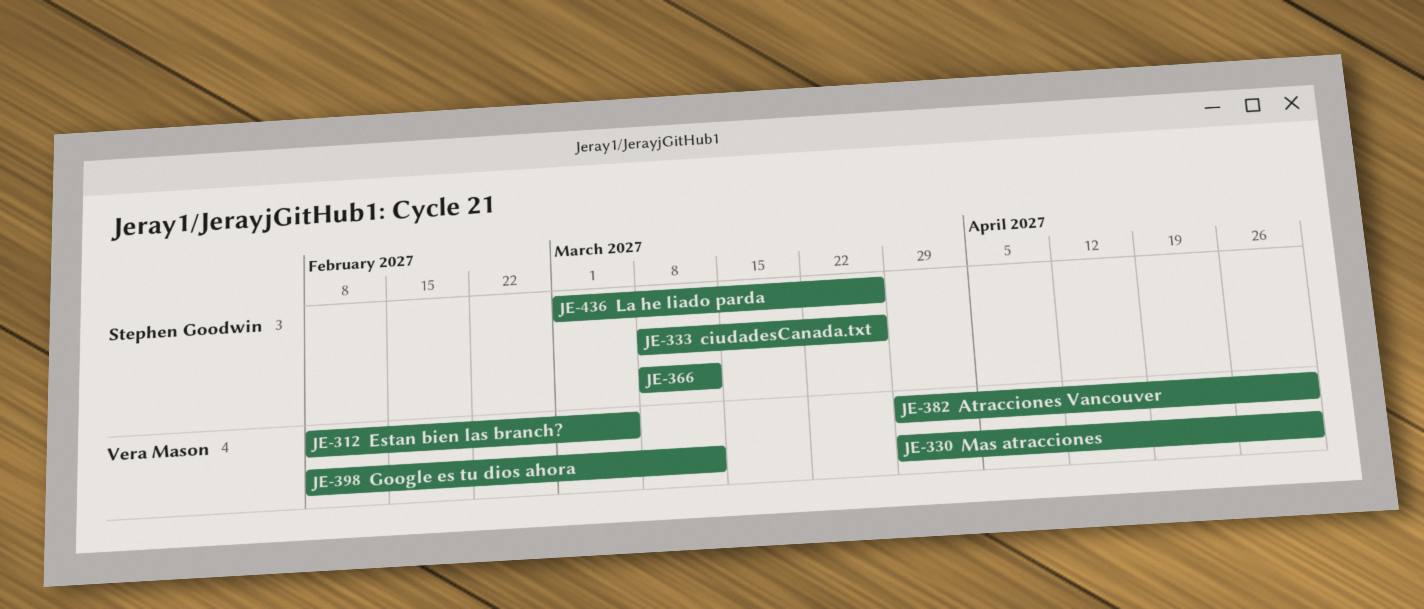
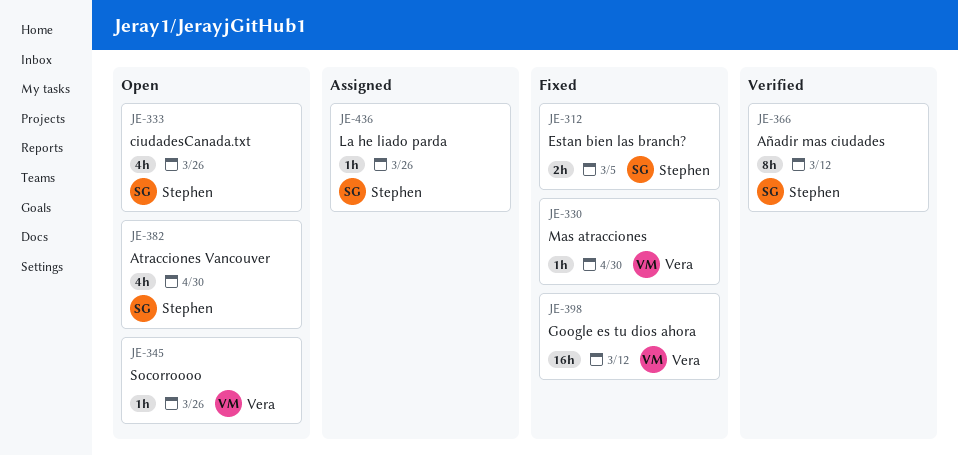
JE-312, owner: Vera Mason -> Stephen Goodwin
JE-345: none -> present
JE-382, owner: Vera Mason -> Stephen Goodwin

